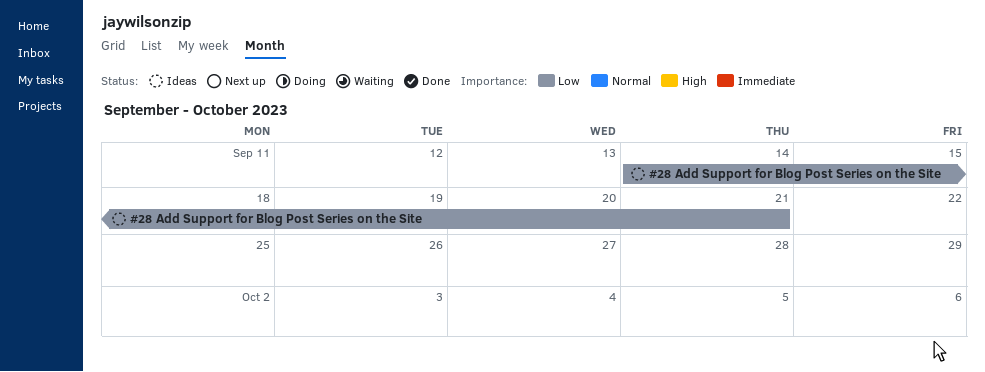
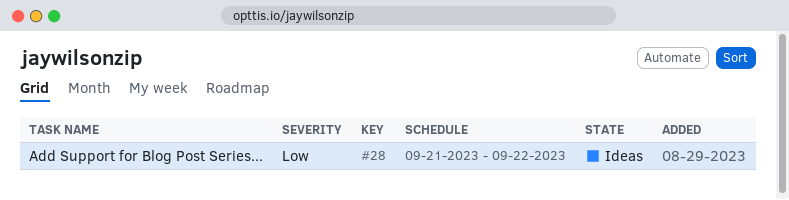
#28, start: Sep 14 -> Sep 21
#28, due: Sep 21 -> Sep 22

